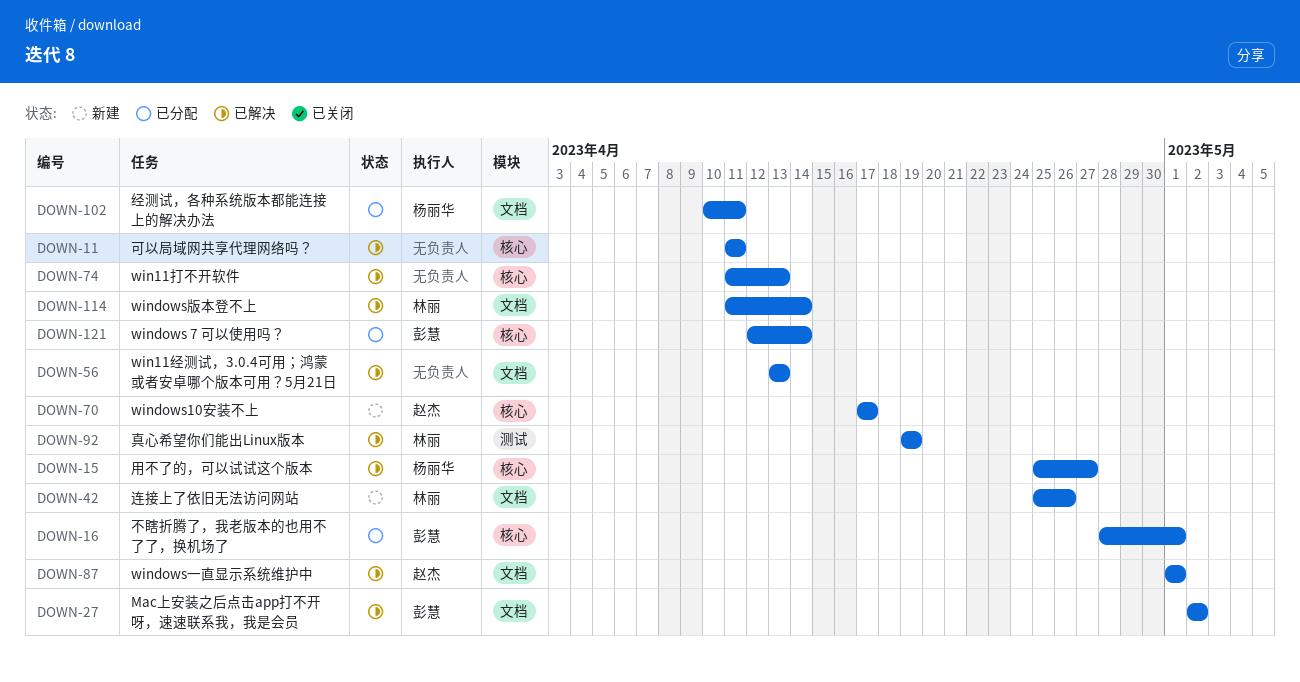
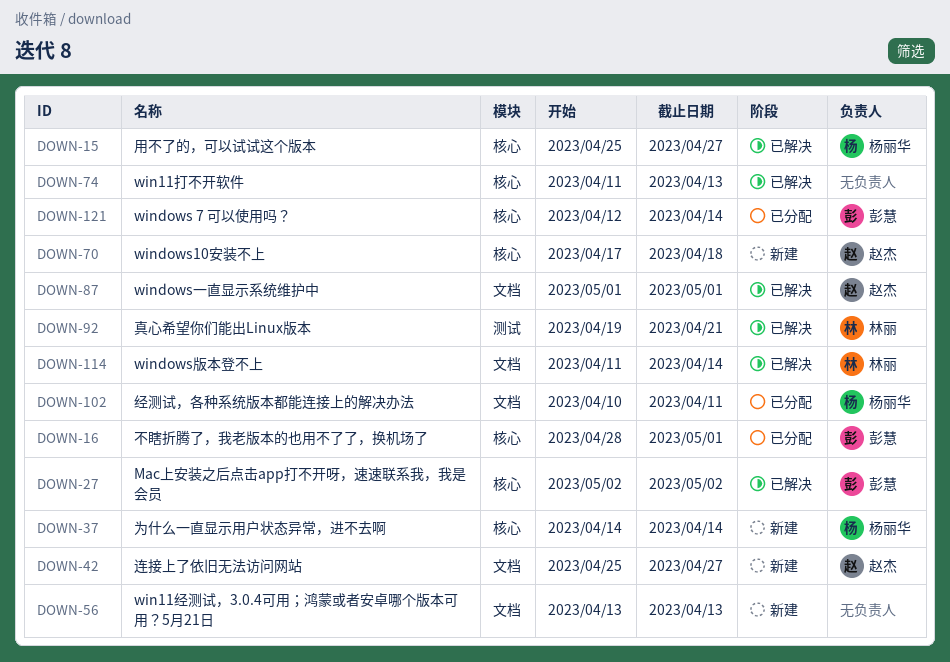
DOWN-11: present -> none
DOWN-27, label: 文档 -> 核心
DOWN-37: none -> present
DOWN-42, owner: 林丽 -> 赵杰
DOWN-42, due: Apr 26 -> Apr 27
DOWN-56, status: 已解决 -> 新建
DOWN-70, due: Apr 17 -> Apr 18
DOWN-92, due: Apr 19 -> Apr 21

